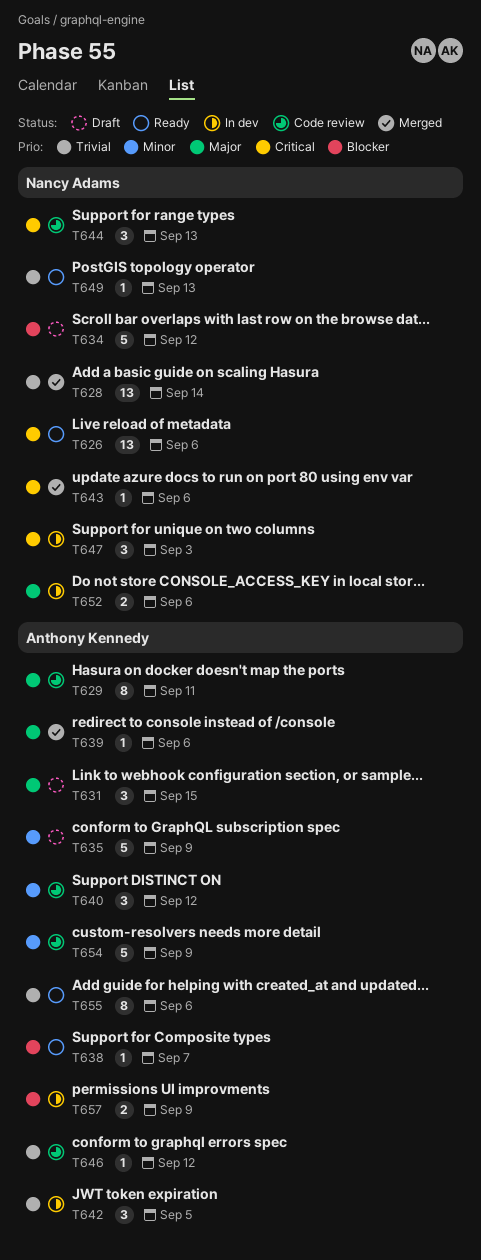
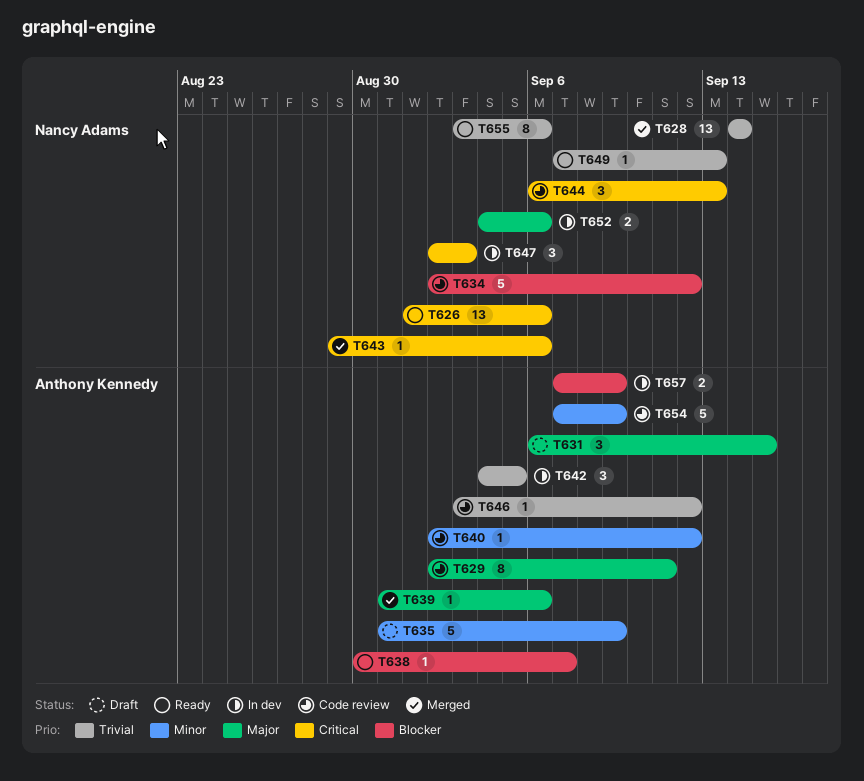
T634, status: Draft -> Code review
T640, estimate: 3 -> 1
T655, owner: Anthony Kennedy -> Nancy Adams

